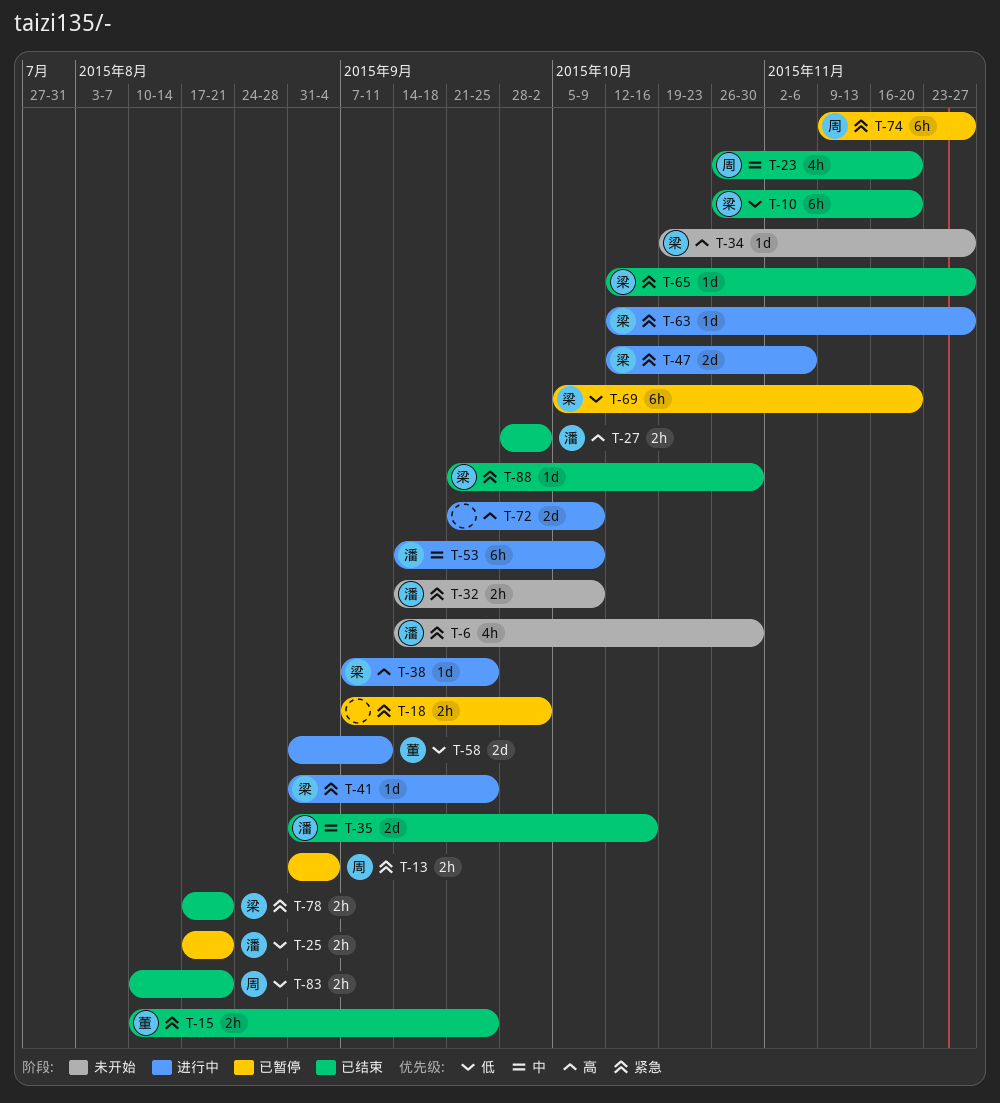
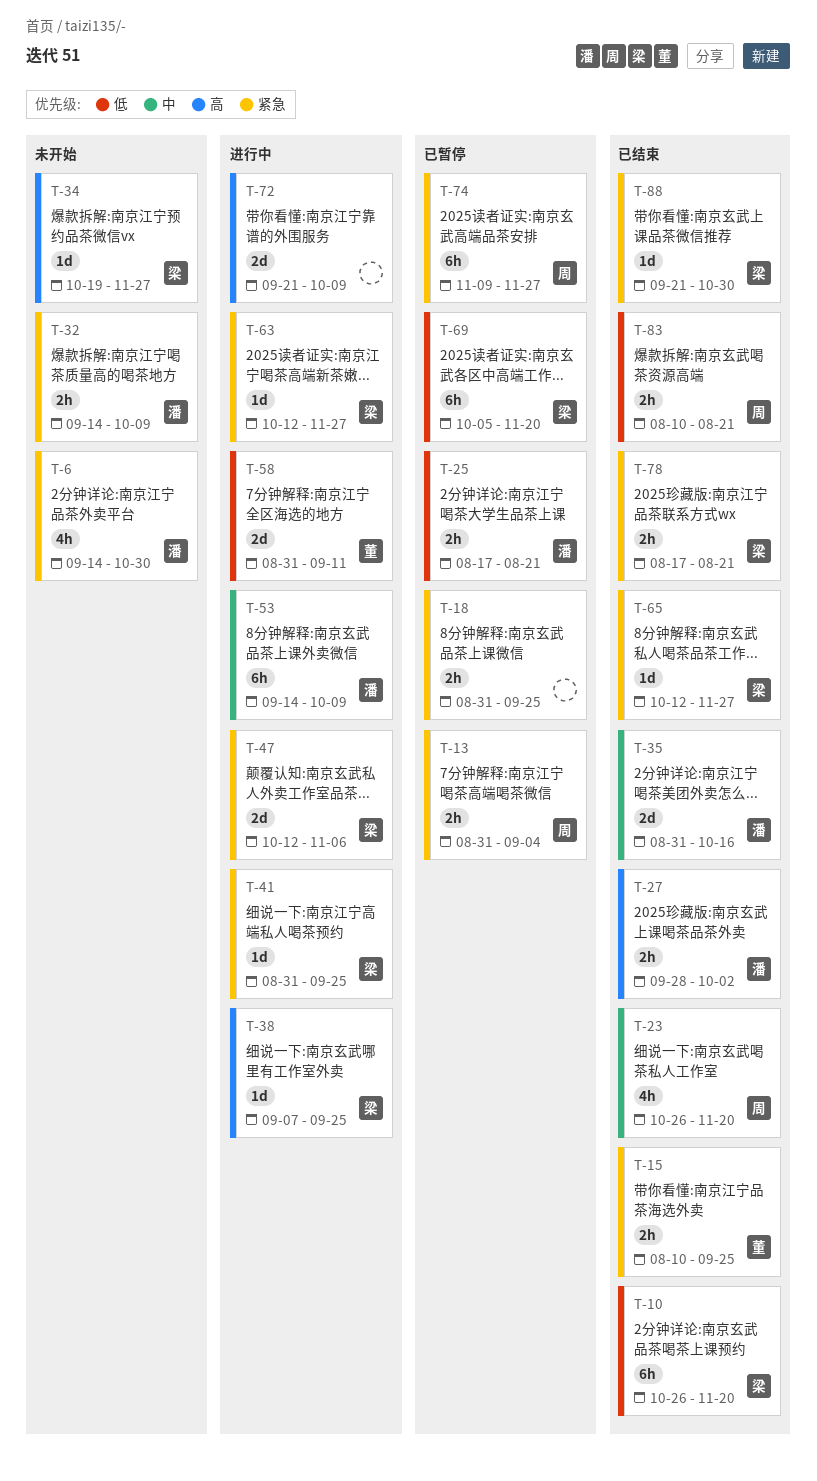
T-18, start: Sep 7 -> Aug 31
T-18, due: Oct 2 -> Sep 25

